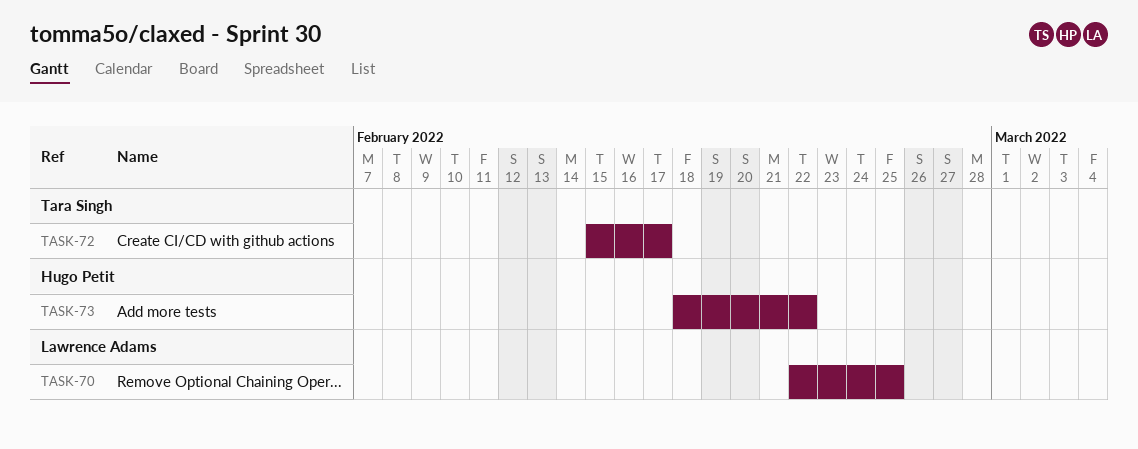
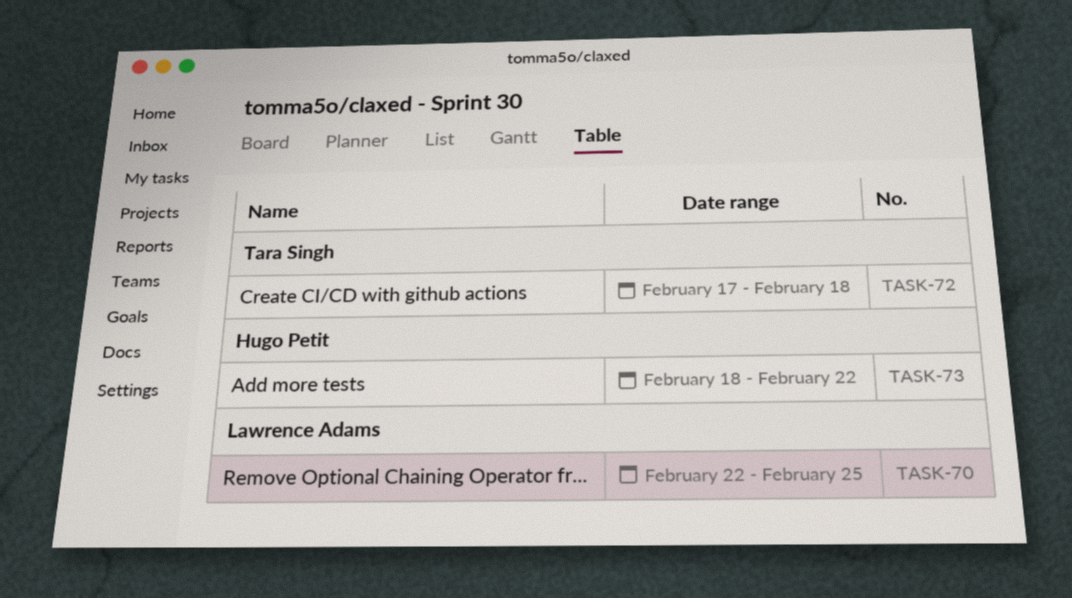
TASK-72, start: Feb 15 -> Feb 17
TASK-72, due: Feb 17 -> Feb 18

